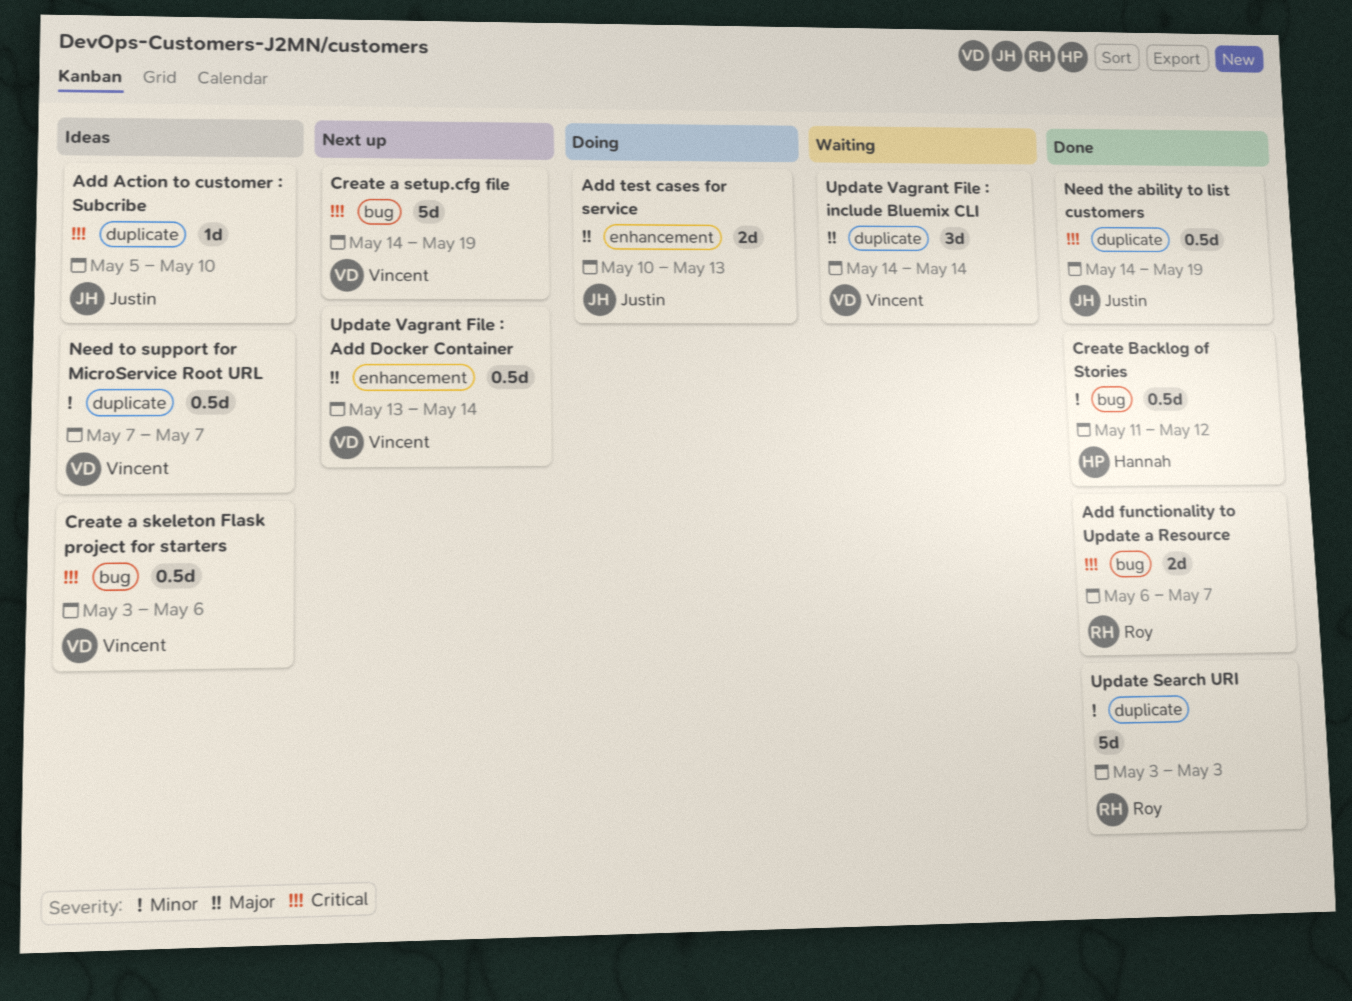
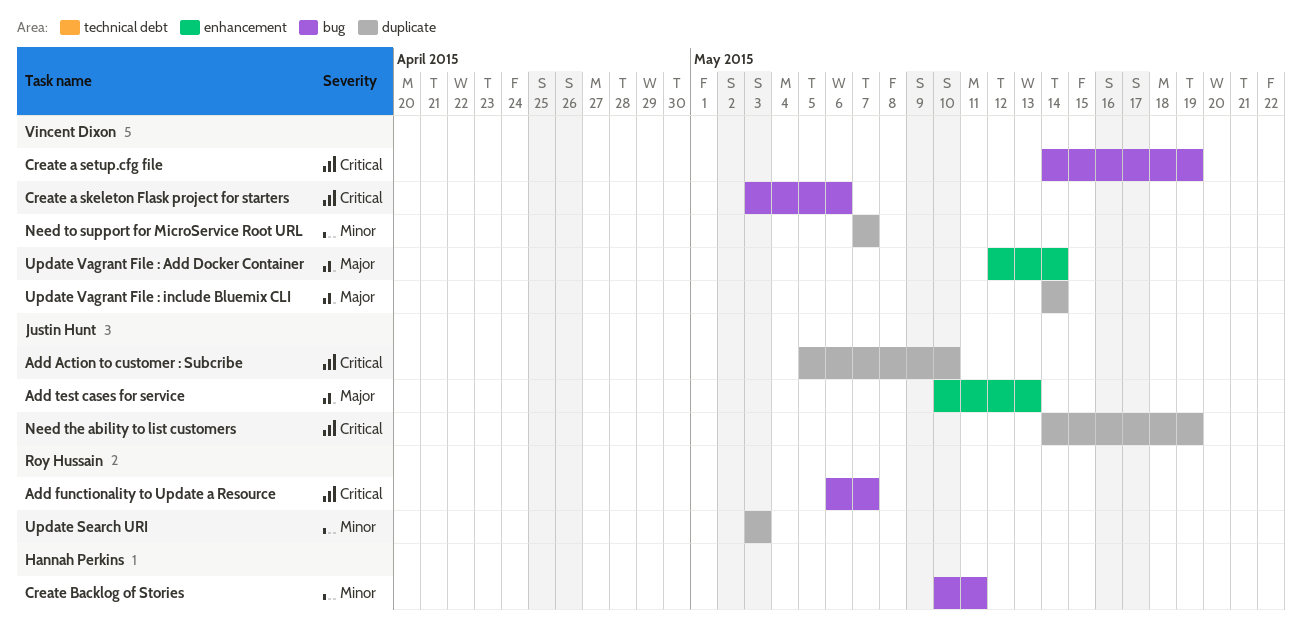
Create Backlog of Stories, start: May 11 -> May 10
Create Backlog of Stories, due: May 12 -> May 11
Update Vagrant File : Add Docker Container, start: May 13 -> May 12

